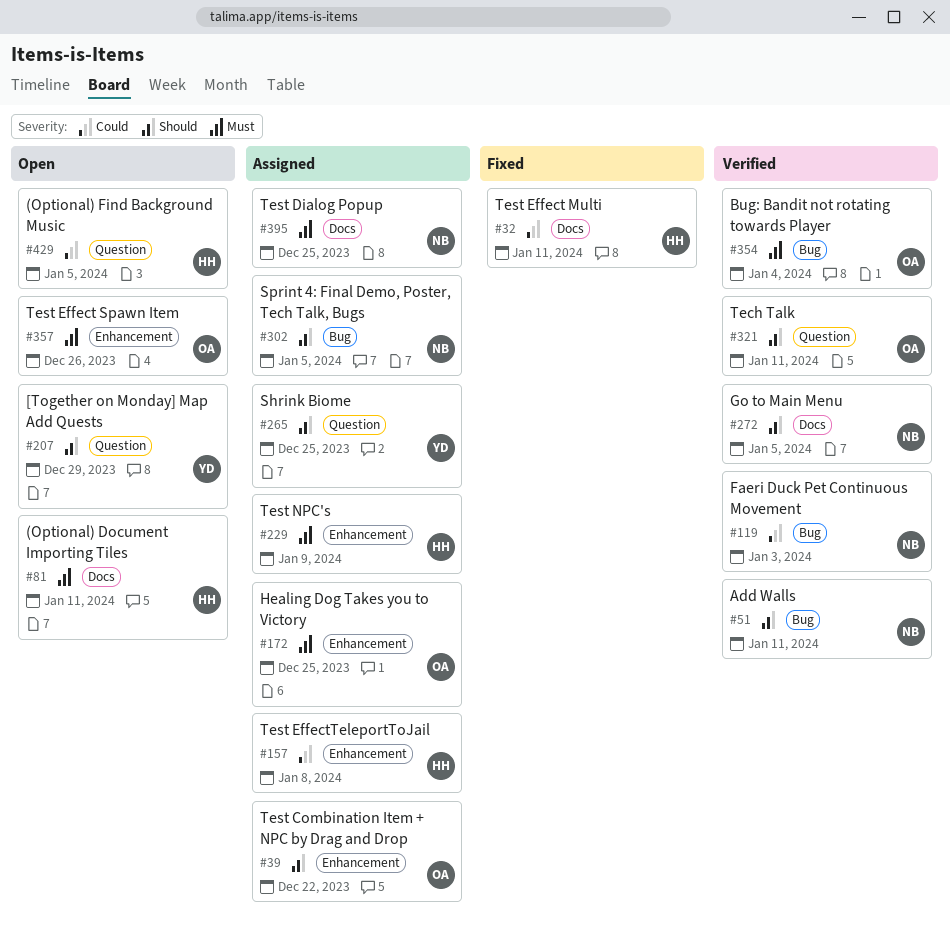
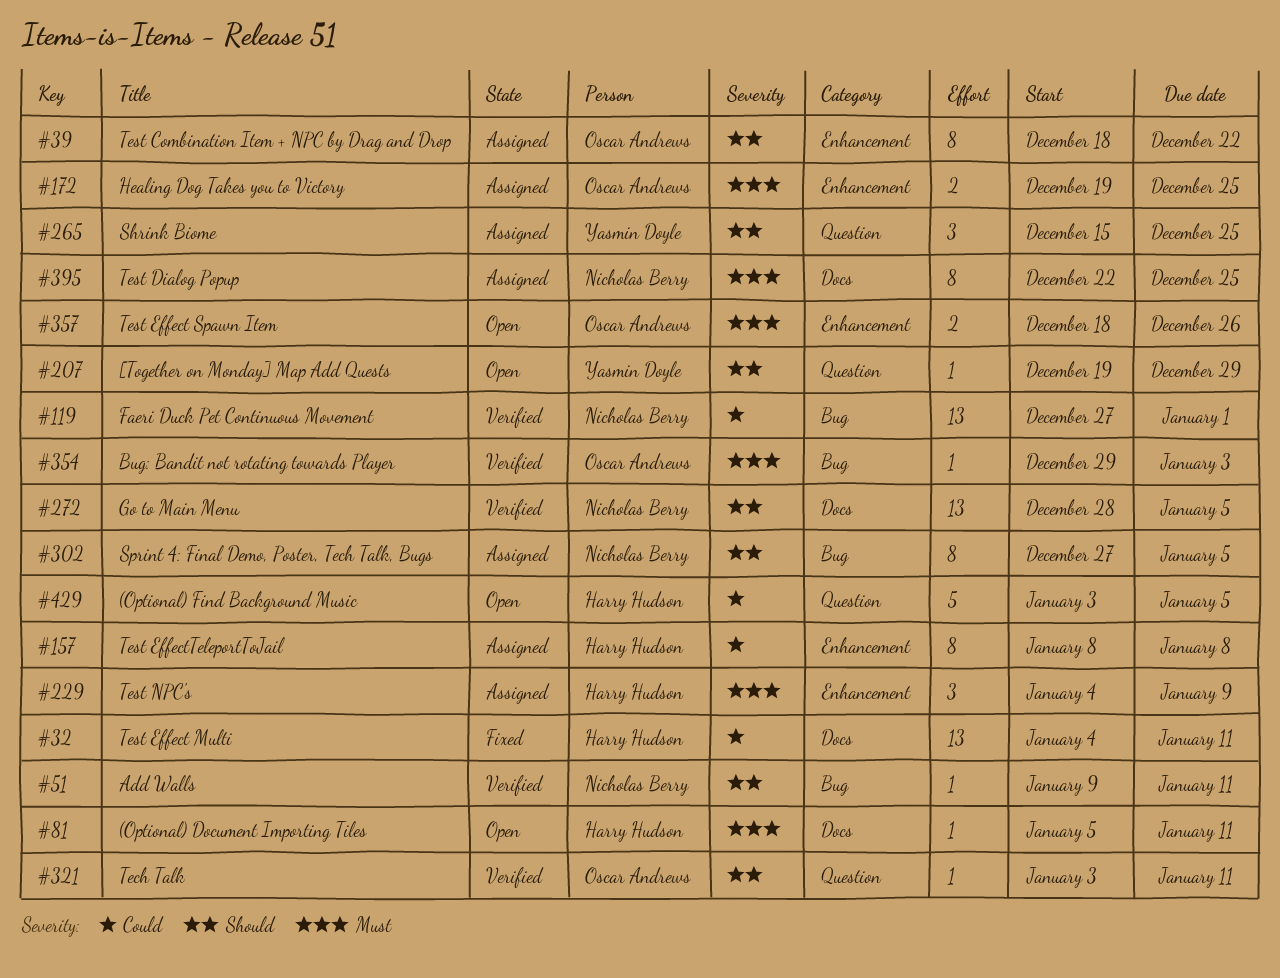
#119, due: Jan 3 -> Jan 1
#354, due: Jan 4 -> Jan 3

